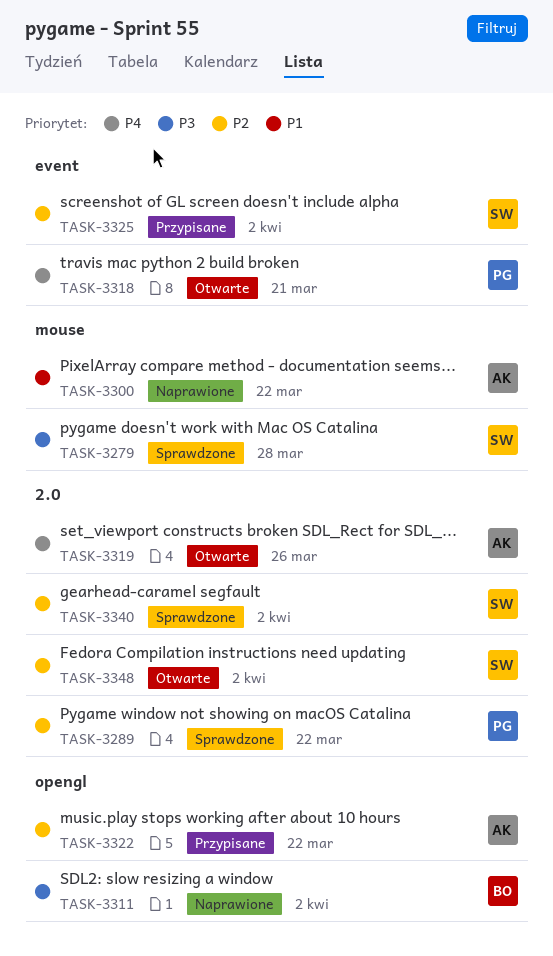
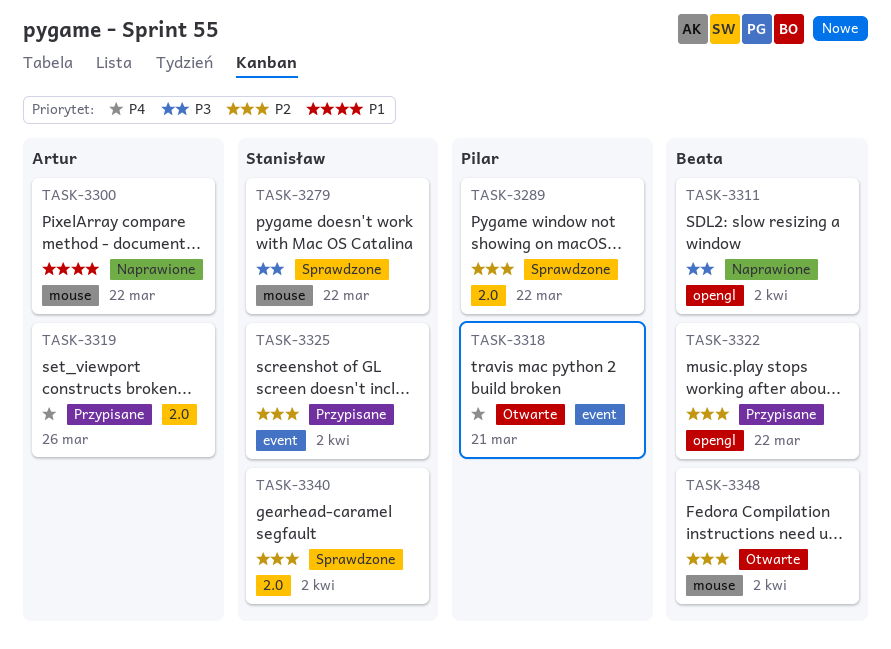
TASK-3279, due: Mar 28 -> Mar 22
TASK-3319, status: Otwarte -> Przypisane
TASK-3322, owner: Artur -> Beata
TASK-3348, owner: Stanisław -> Beata
TASK-3348, label: 2.0 -> mouse

